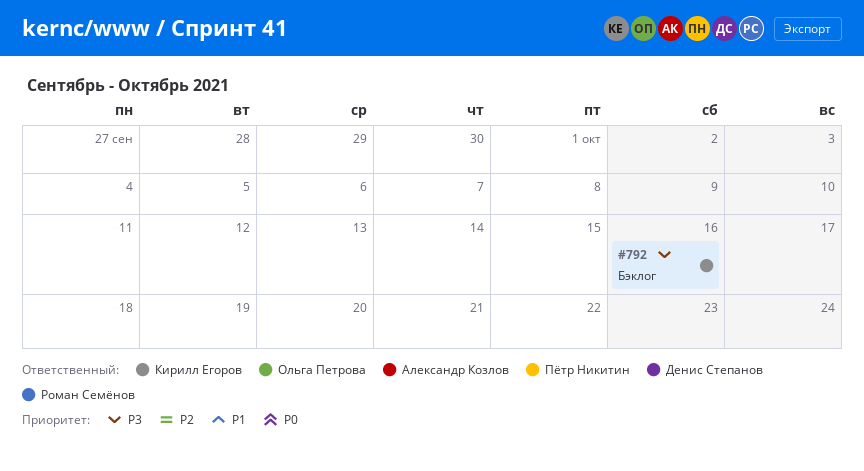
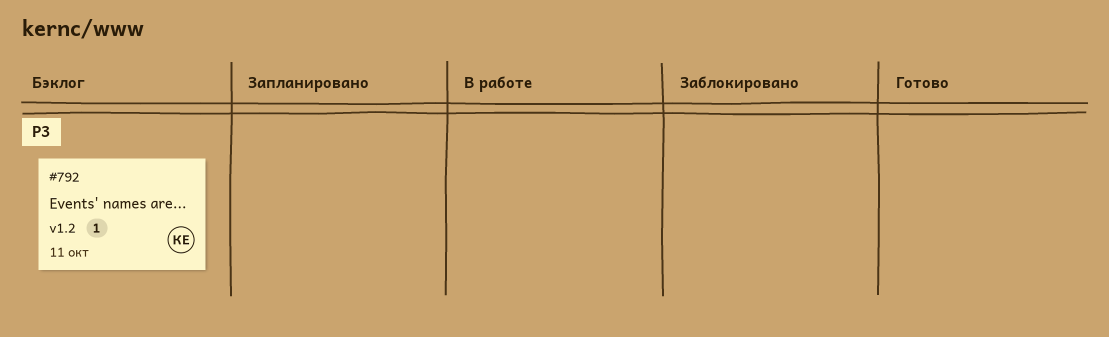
#792, due: Oct 16 -> Oct 11

